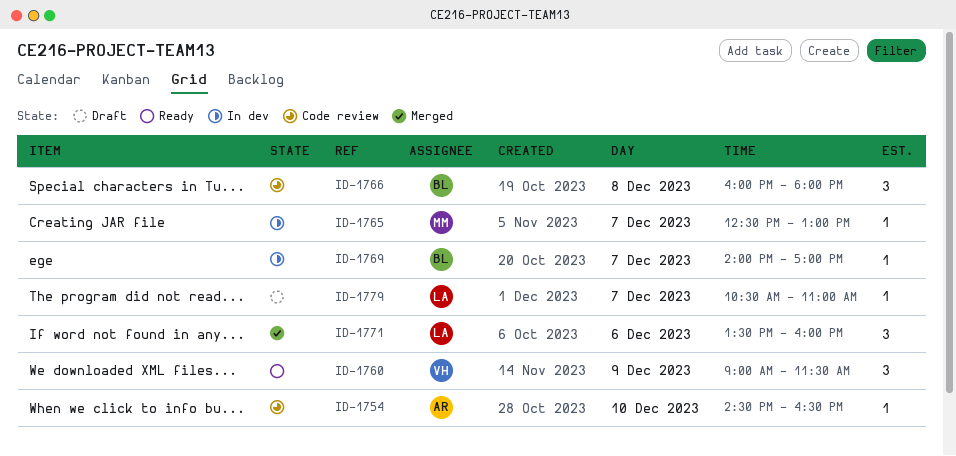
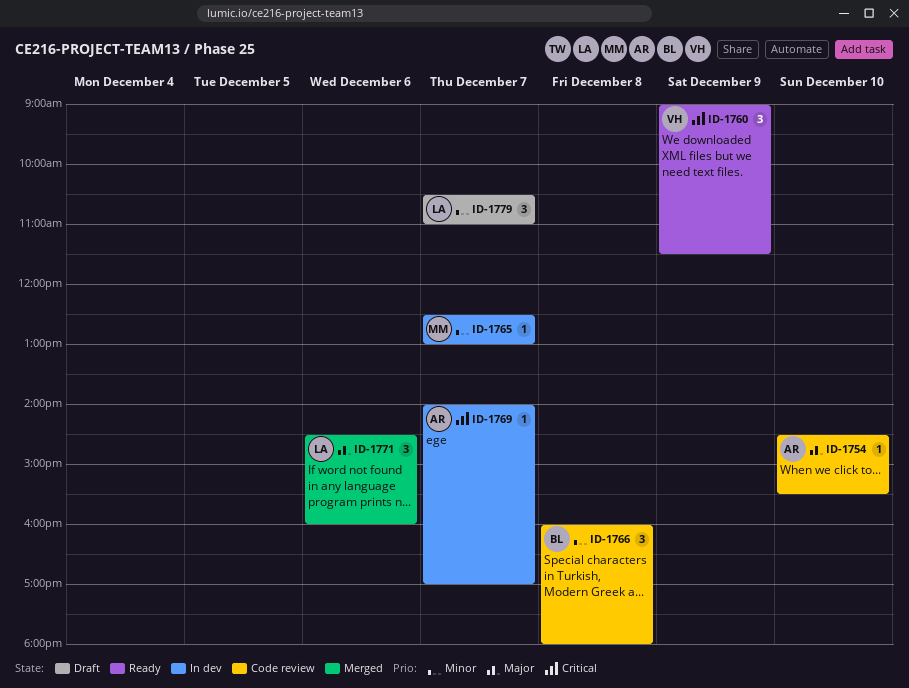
ID-1754, ends: 16:30 -> 15:30
ID-1769, owner: BL -> AR
ID-1771, begins: 13:30 -> 14:30
ID-1779, estimate: 1 -> 3

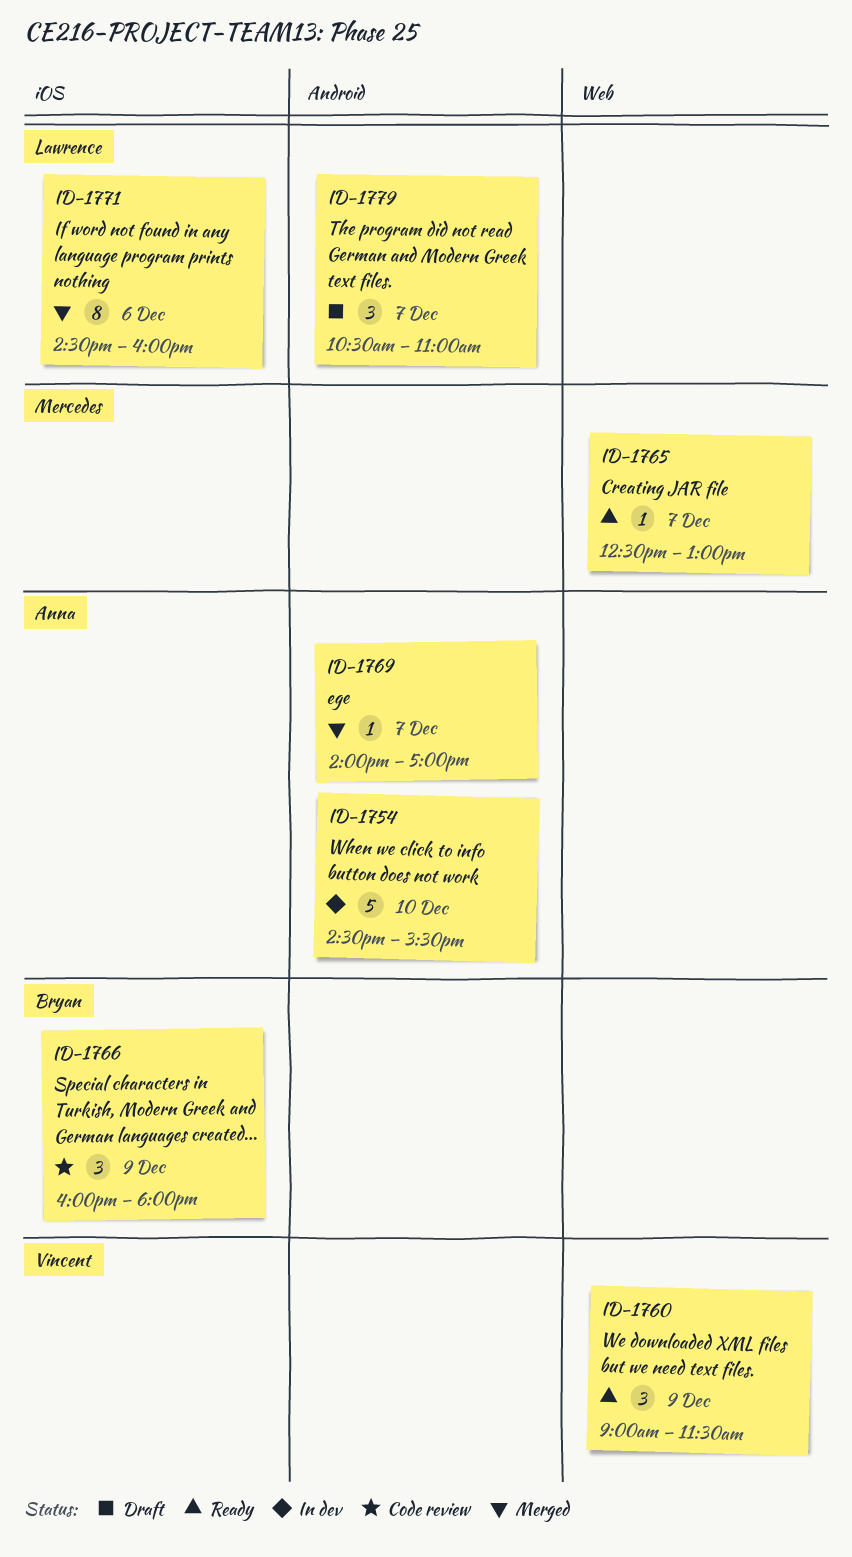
ID-1754, status: Code review -> In dev
ID-1754, estimate: 1 -> 5
ID-1765, status: In dev -> Ready
ID-1766, day: Dec 8 -> Dec 9
ID-1769, status: In dev -> Merged
ID-1771, estimate: 3 -> 8

